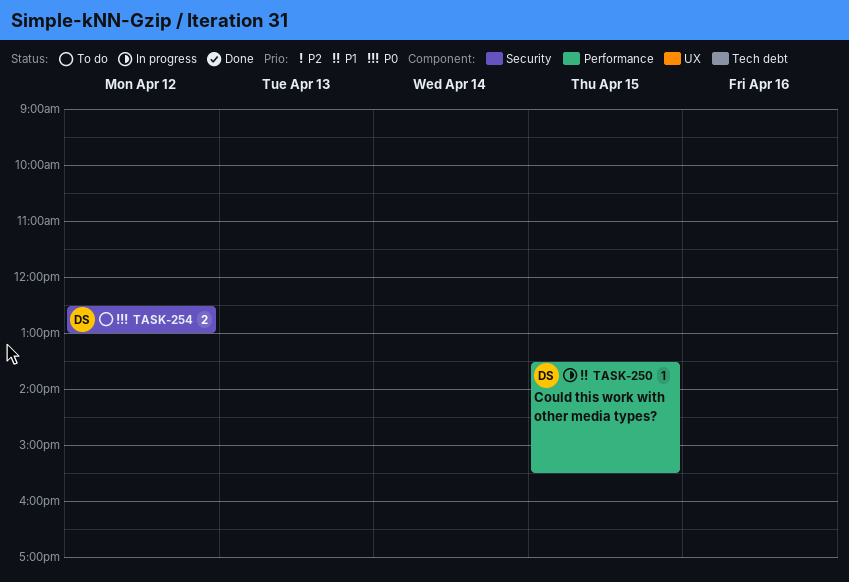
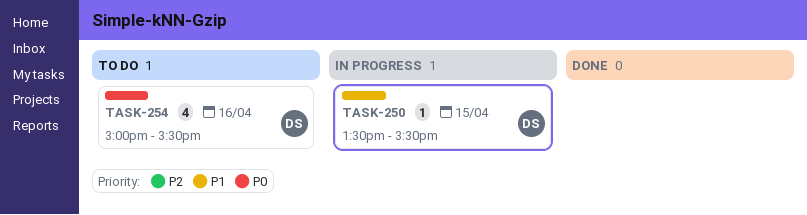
TASK-254, estimate: 2 -> 4
TASK-254, day: Apr 12 -> Apr 16
TASK-254, begins: 12:30 -> 15:00
TASK-254, ends: 13:00 -> 15:30

